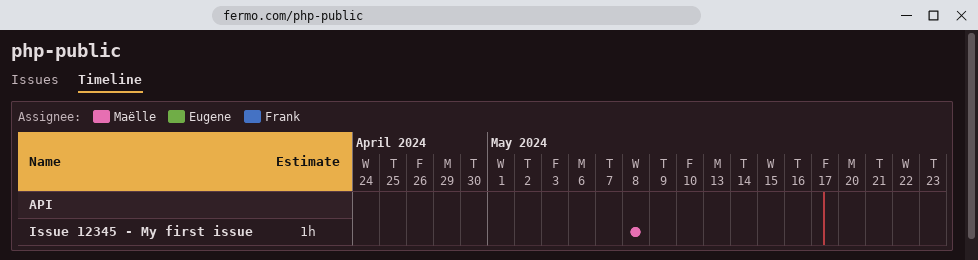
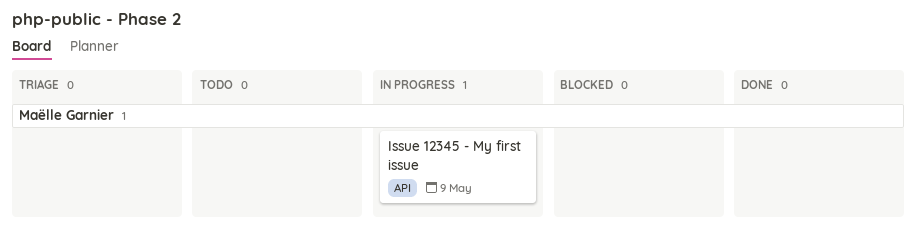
Issue 12345 - My first issue, due: May 8 -> May 9

